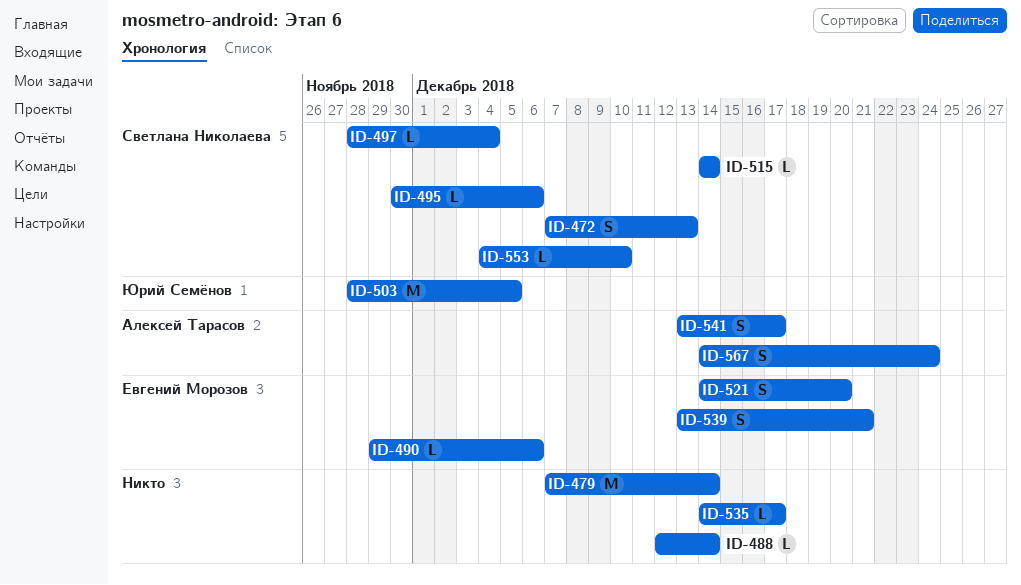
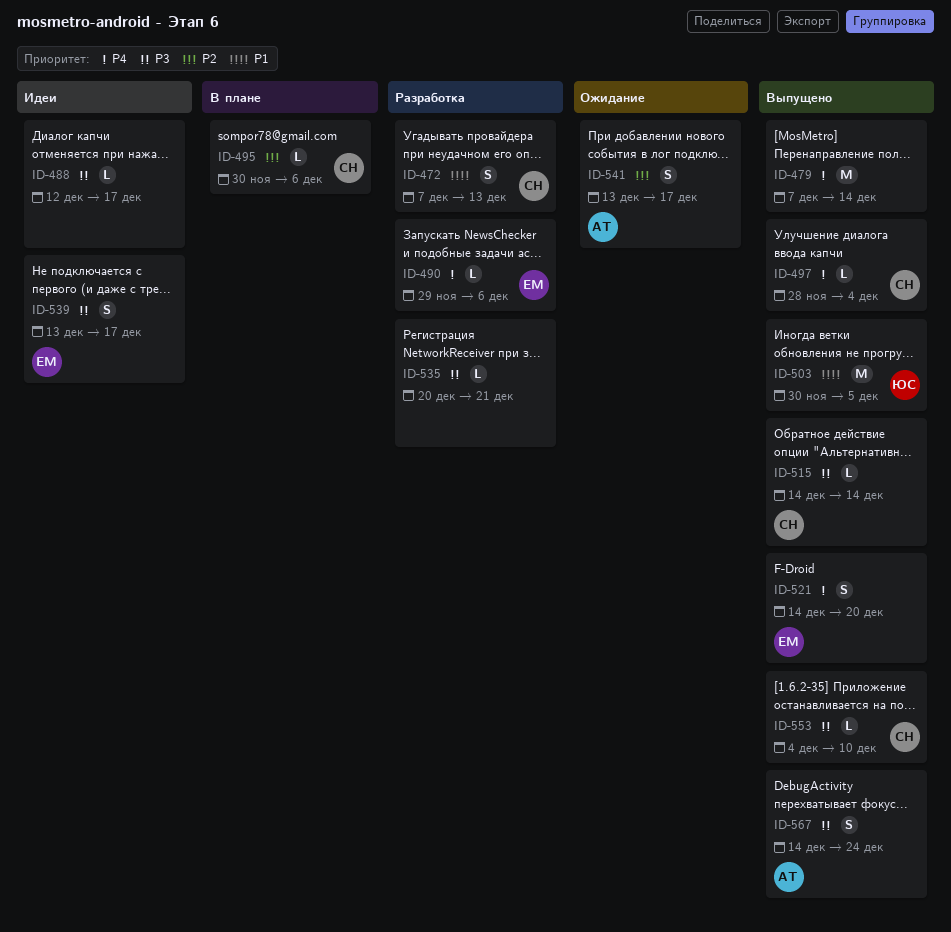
ID-488, due: Dec 14 -> Dec 17
ID-503, start: Nov 28 -> Nov 30
ID-535, start: Dec 14 -> Dec 20
ID-535, due: Dec 17 -> Dec 21
ID-539, due: Dec 21 -> Dec 17

